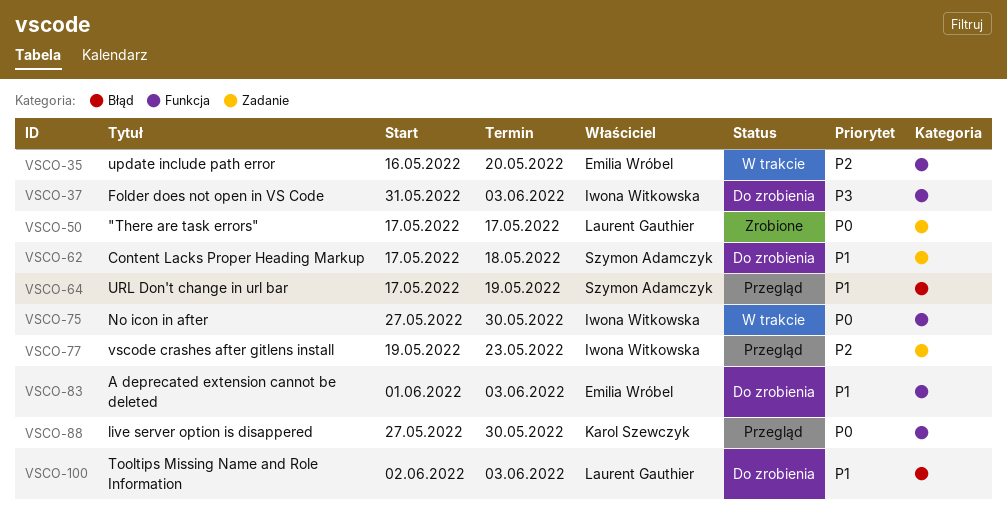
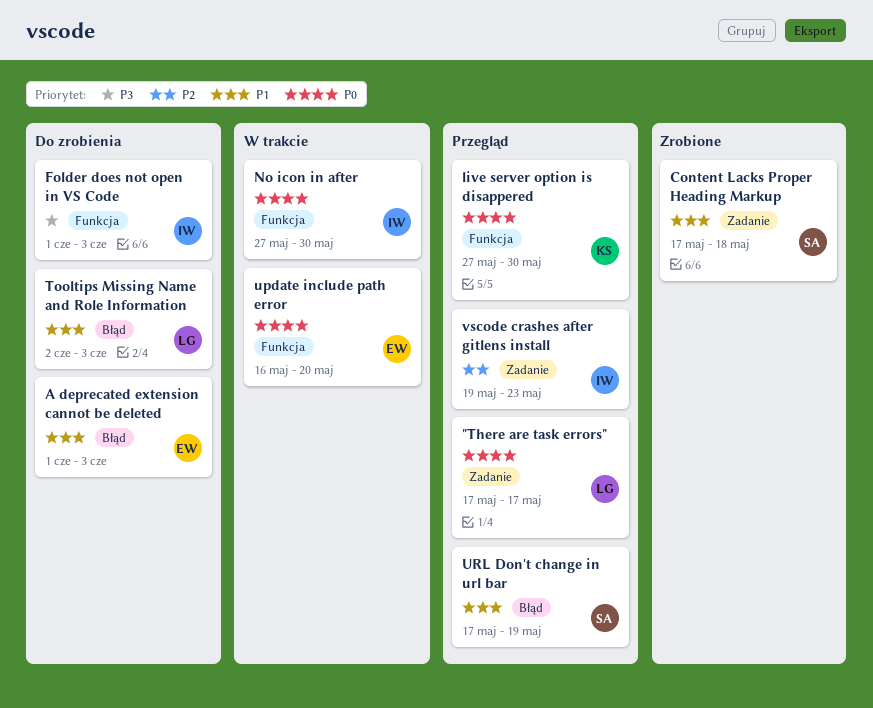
"There are task errors", status: Zrobione -> Przegląd
A deprecated extension cannot be deleted, label: Funkcja -> Błąd
Content Lacks Proper Heading Markup, status: Do zrobienia -> Zrobione
Folder does not open in VS Code, start: May 31 -> Jun 1
update include path error, priority: P2 -> P0

